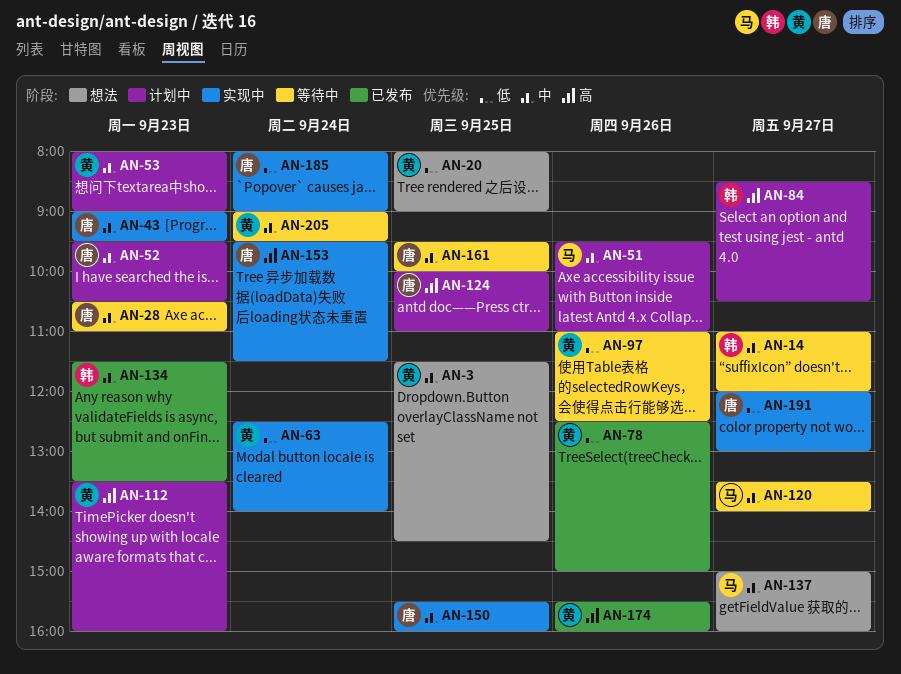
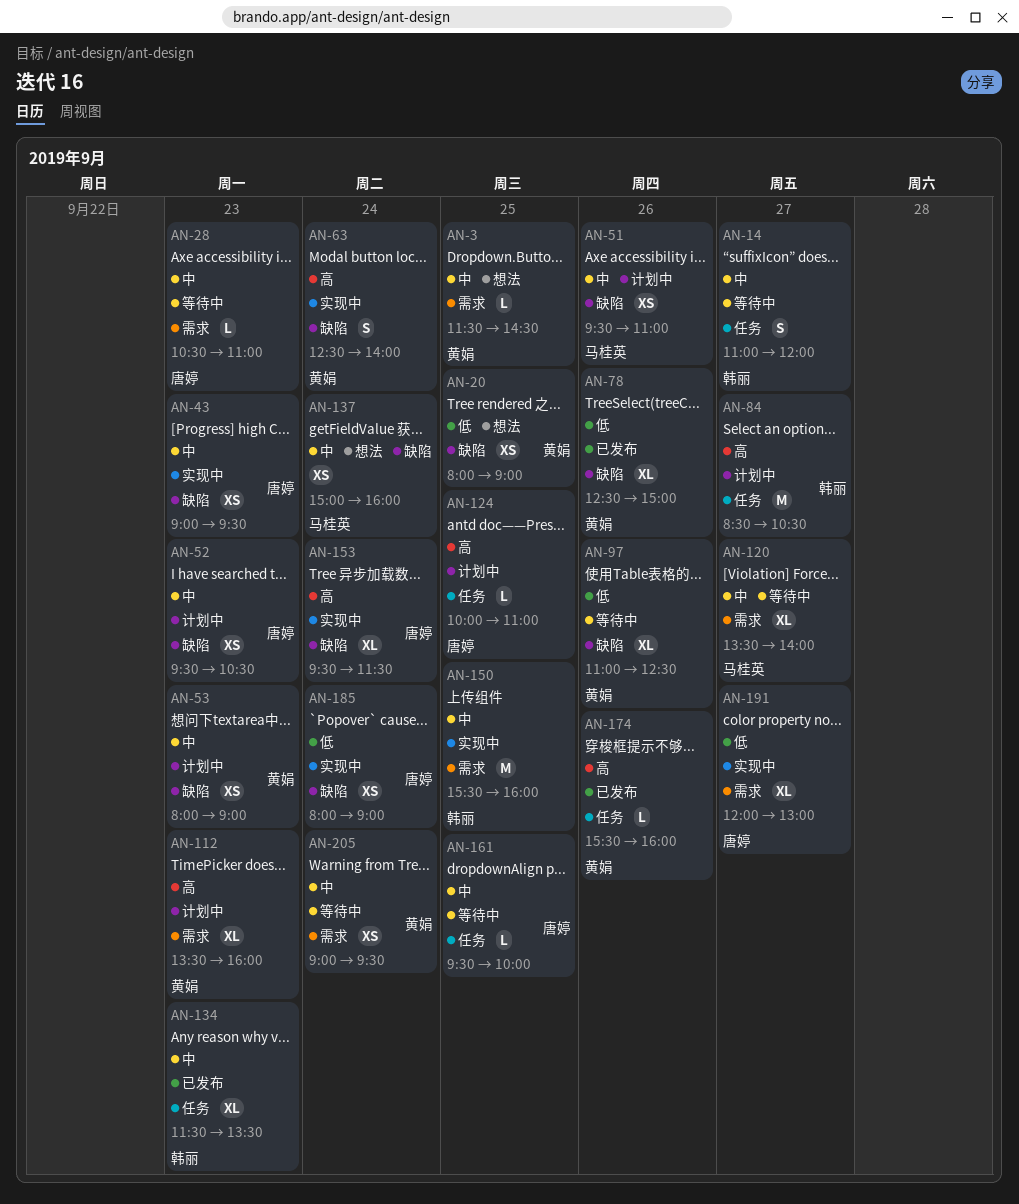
AN-63, priority: 低 -> 高
AN-137, day: Sep 27 -> Sep 24
AN-150, owner: 唐婷 -> 韩丽

